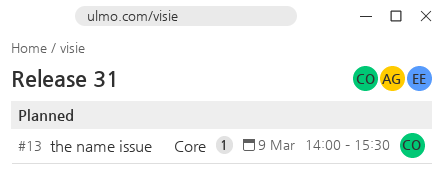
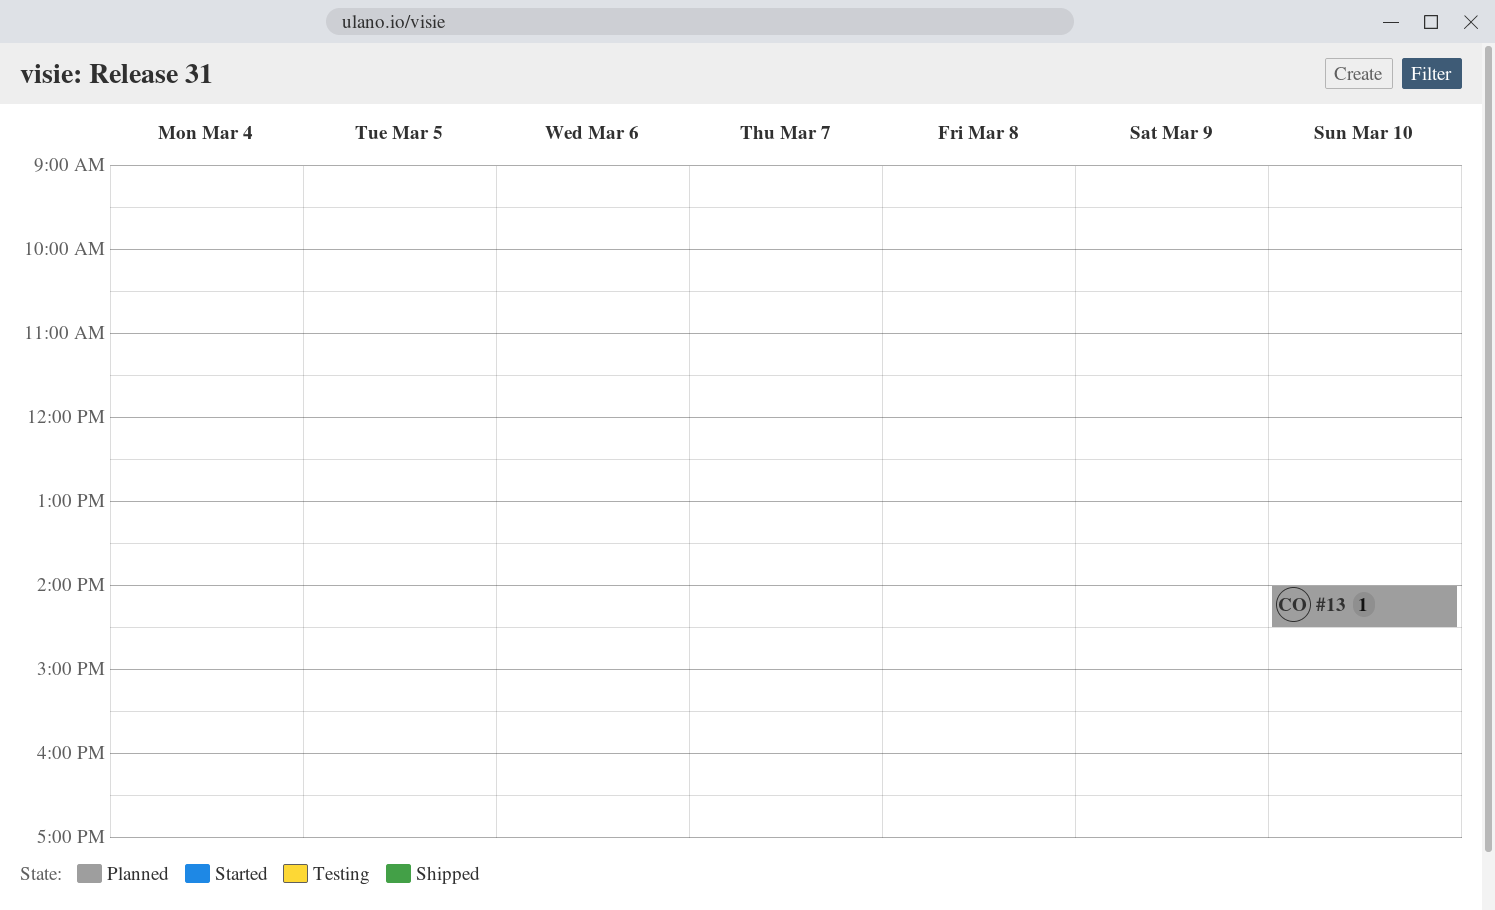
#13, day: Mar 9 -> Mar 10
#13, ends: 15:30 -> 14:30

